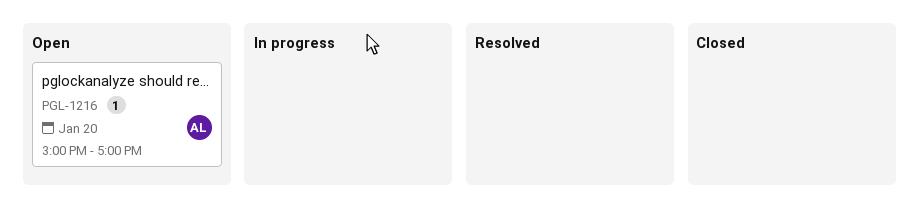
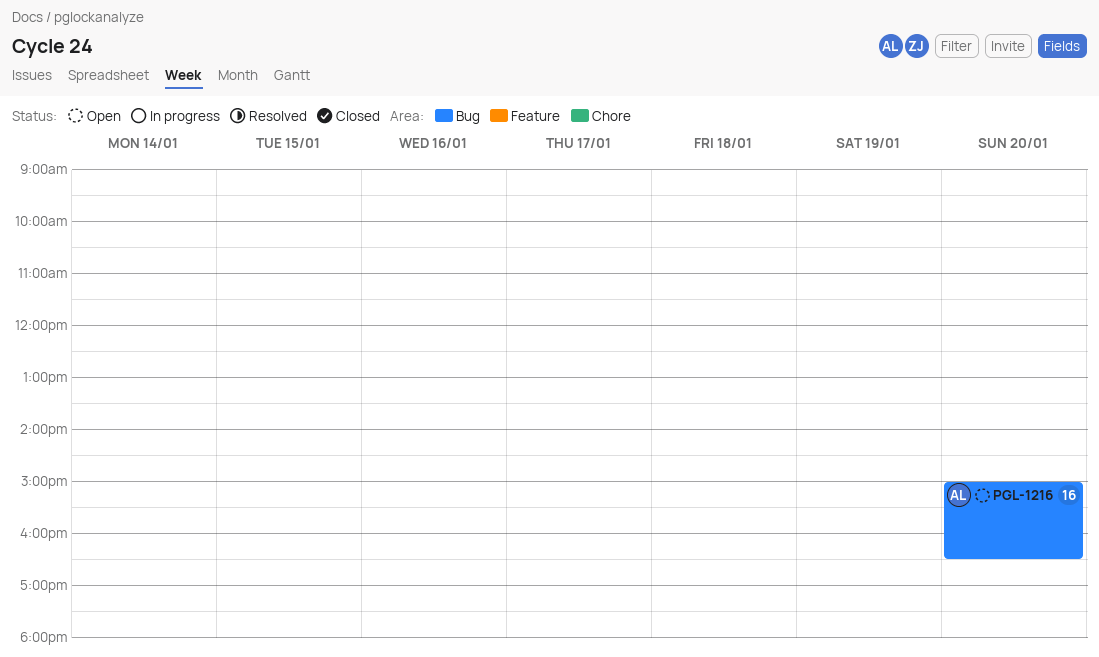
PGL-1216, estimate: 1 -> 16
PGL-1216, ends: 17:00 -> 16:30

